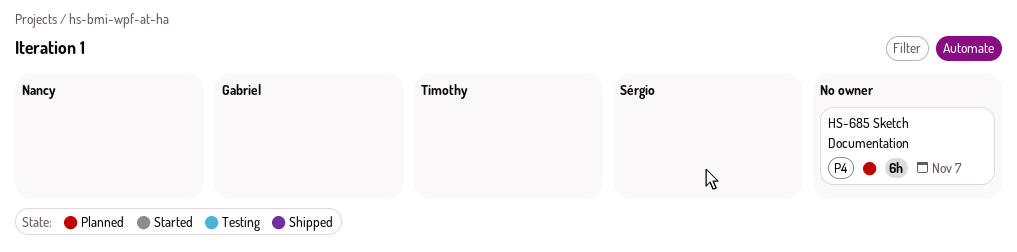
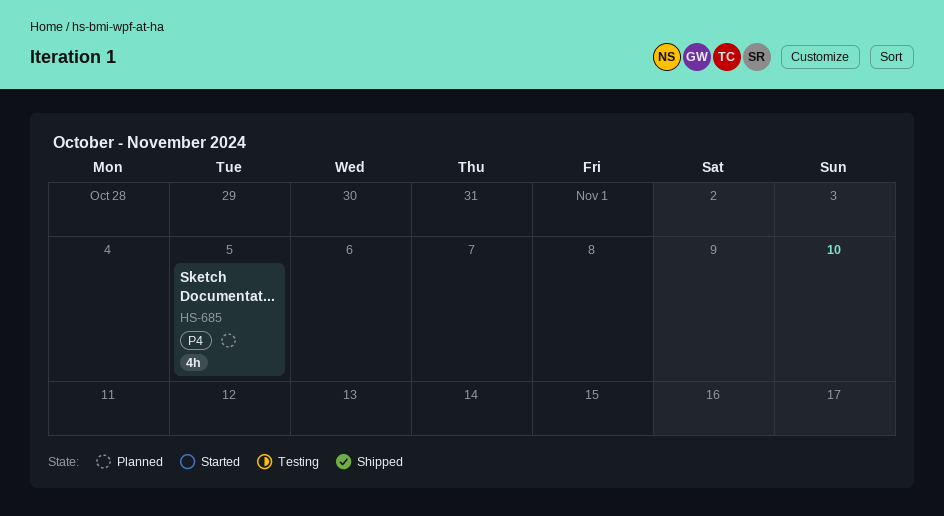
HS-685, estimate: 6h -> 4h
HS-685, due: Nov 7 -> Nov 5

